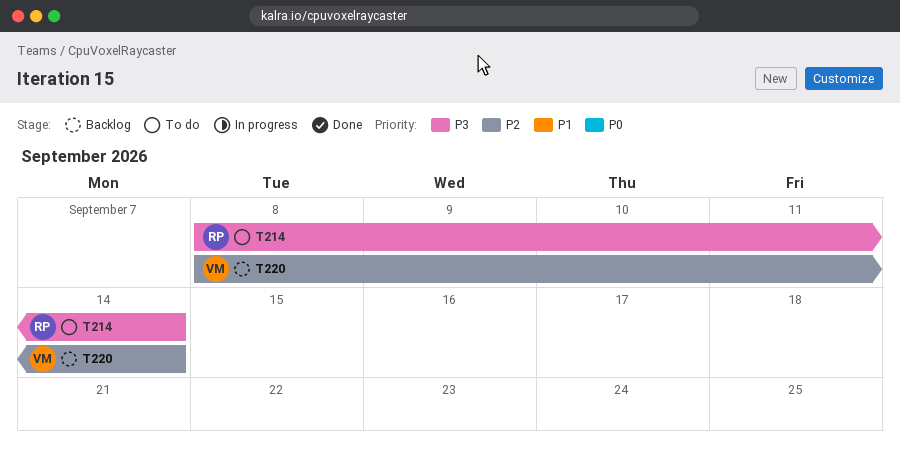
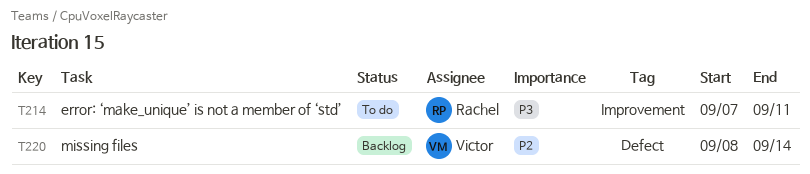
T214, start: Sep 8 -> Sep 7
T214, due: Sep 14 -> Sep 11

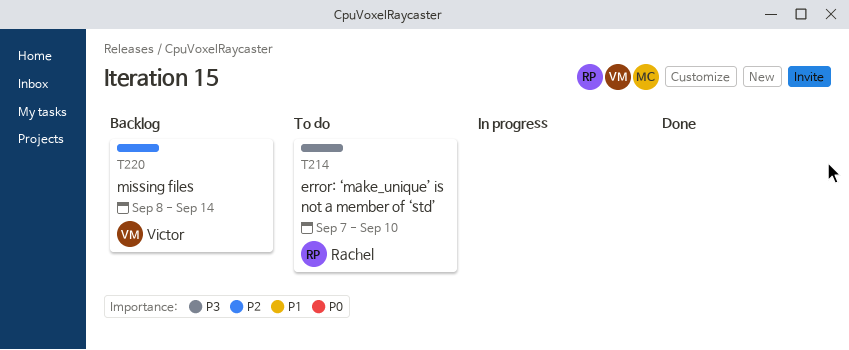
T214, due: Sep 11 -> Sep 10

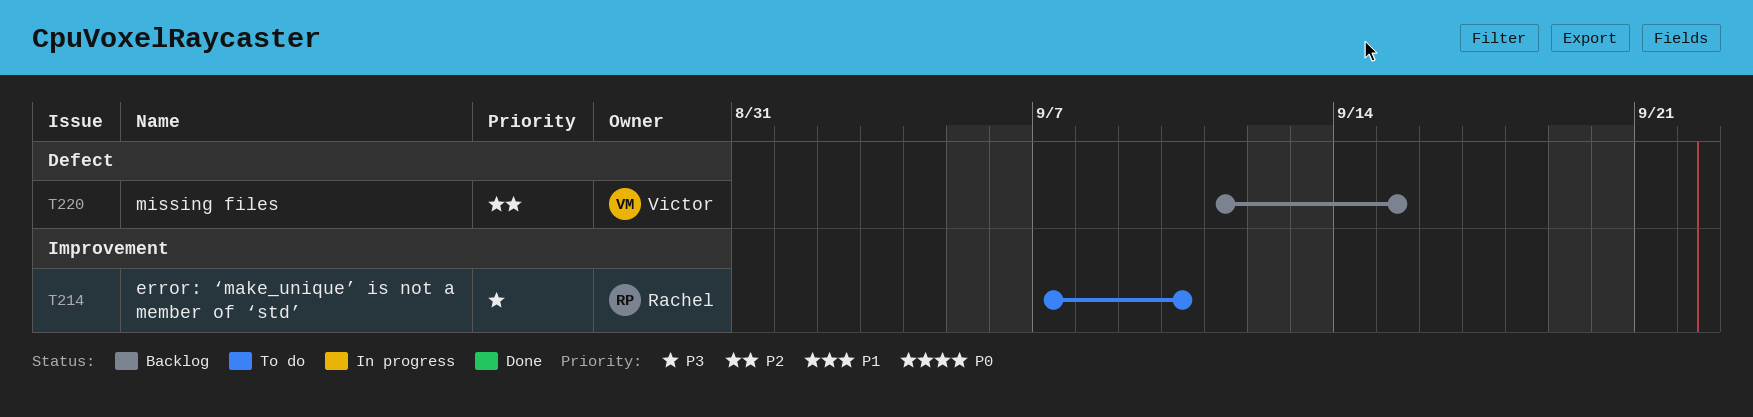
T220, start: Sep 8 -> Sep 11
T220, due: Sep 14 -> Sep 15

